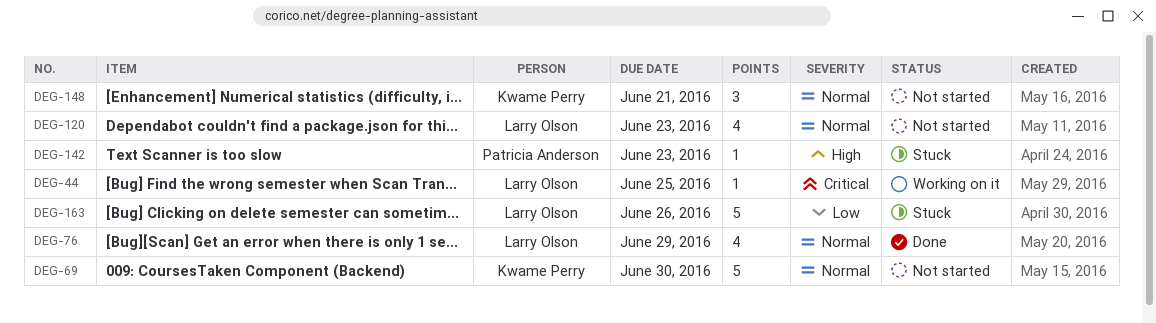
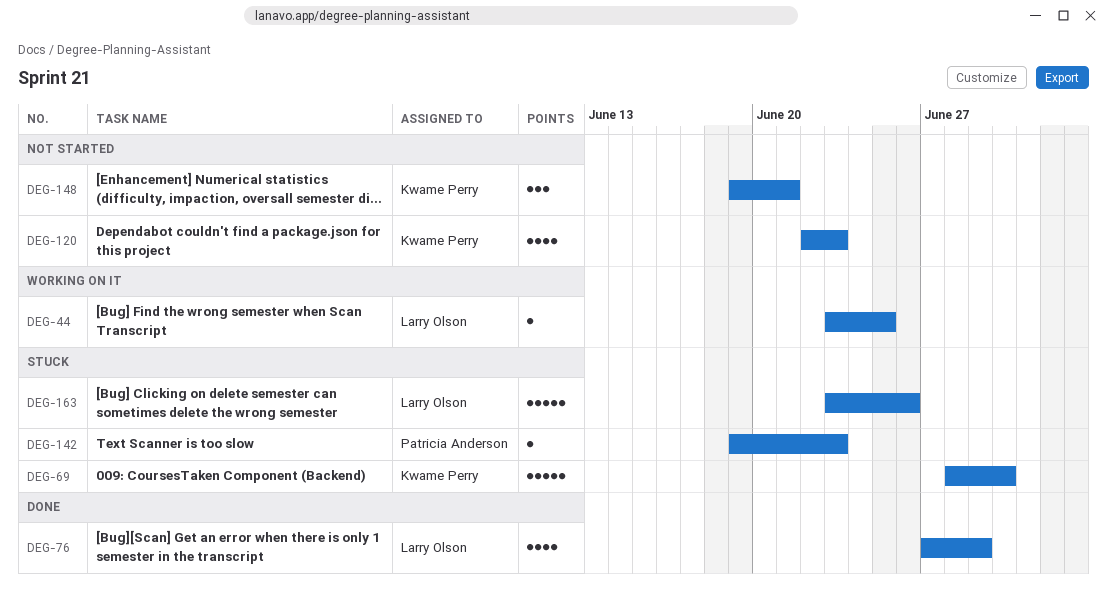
DEG-69, status: Not started -> Stuck
DEG-120, owner: Larry Olson -> Kwame Perry

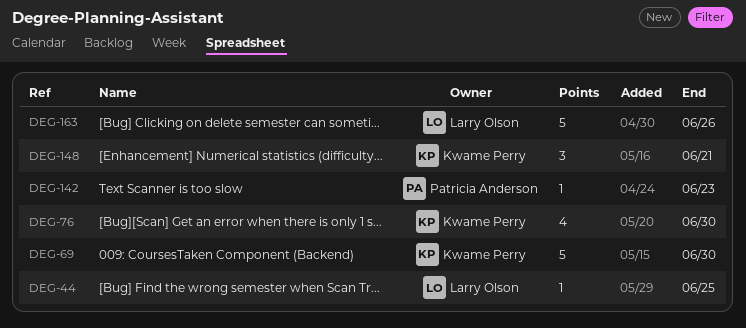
DEG-76, owner: Larry Olson -> Kwame Perry
DEG-76, due: Jun 29 -> Jun 30
DEG-120: present -> none

